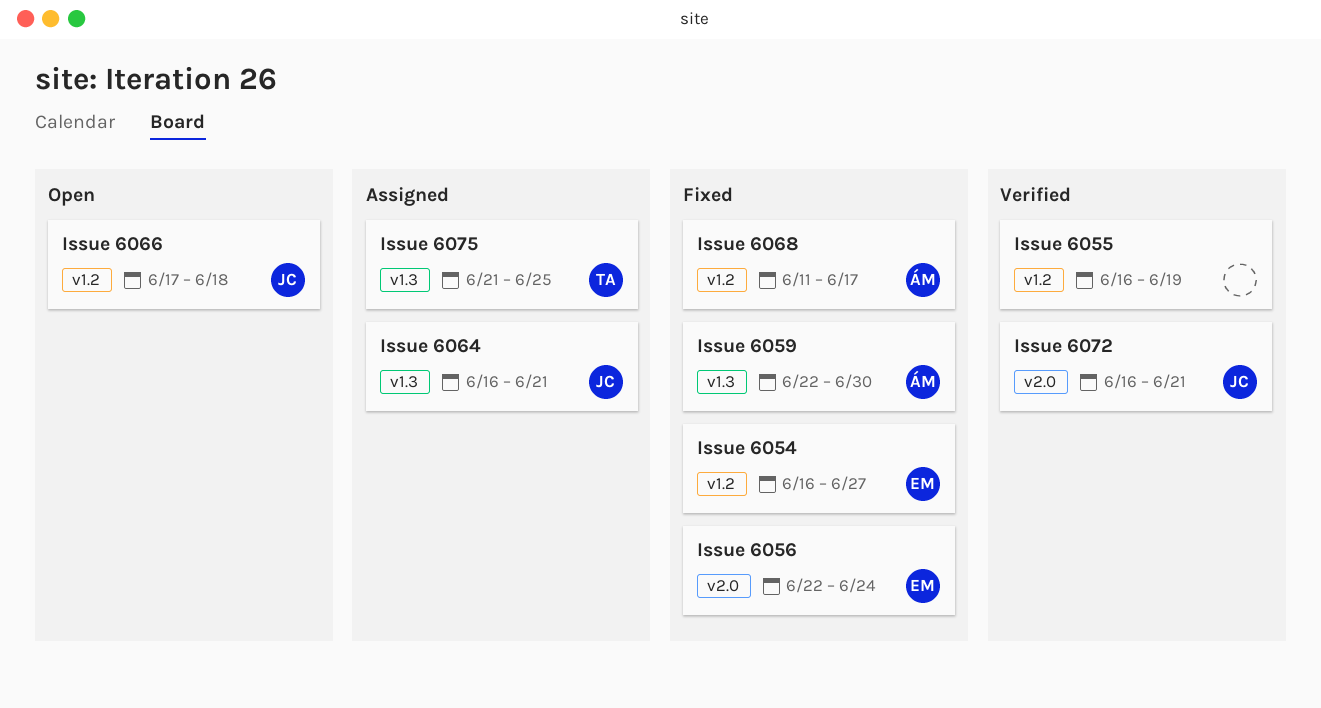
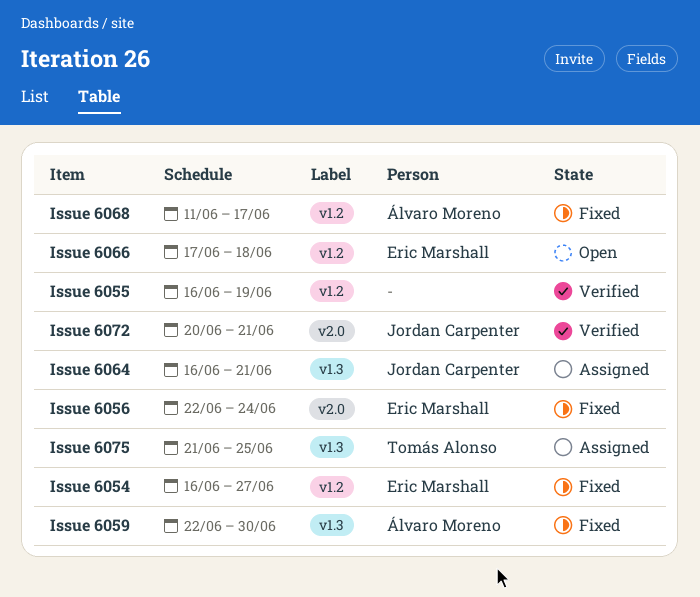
Issue 6066, owner: Jordan Carpenter -> Eric Marshall
Issue 6072, start: Jun 16 -> Jun 20

